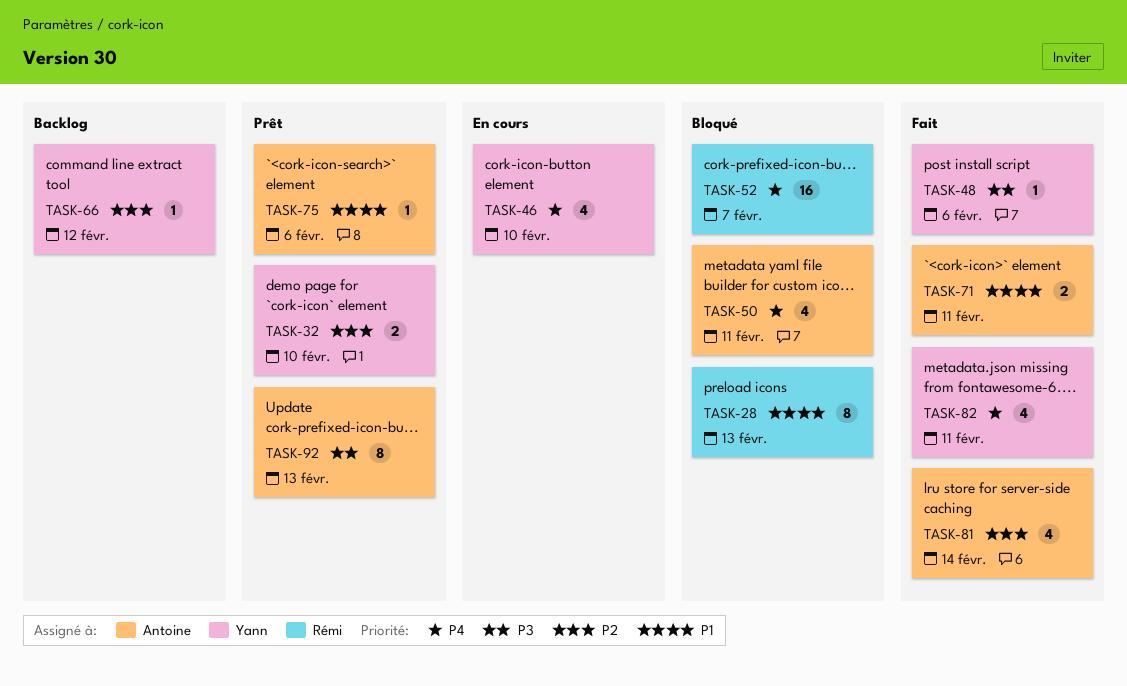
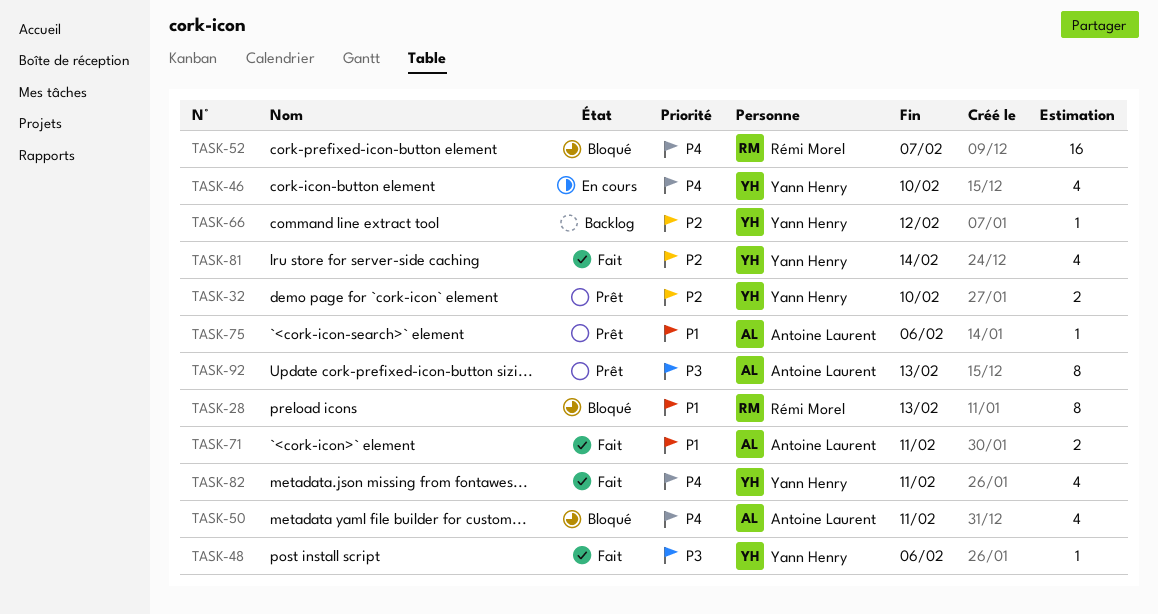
TASK-81, owner: Antoine Laurent -> Yann Henry

